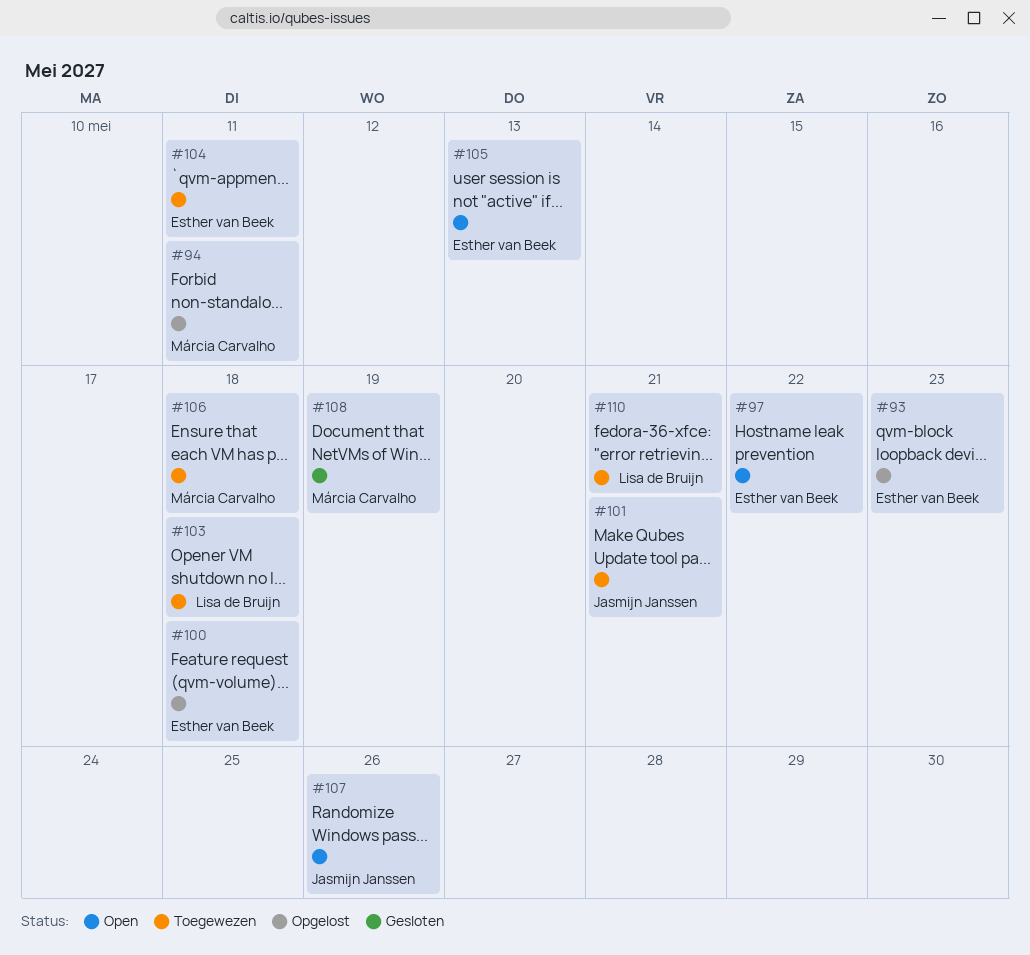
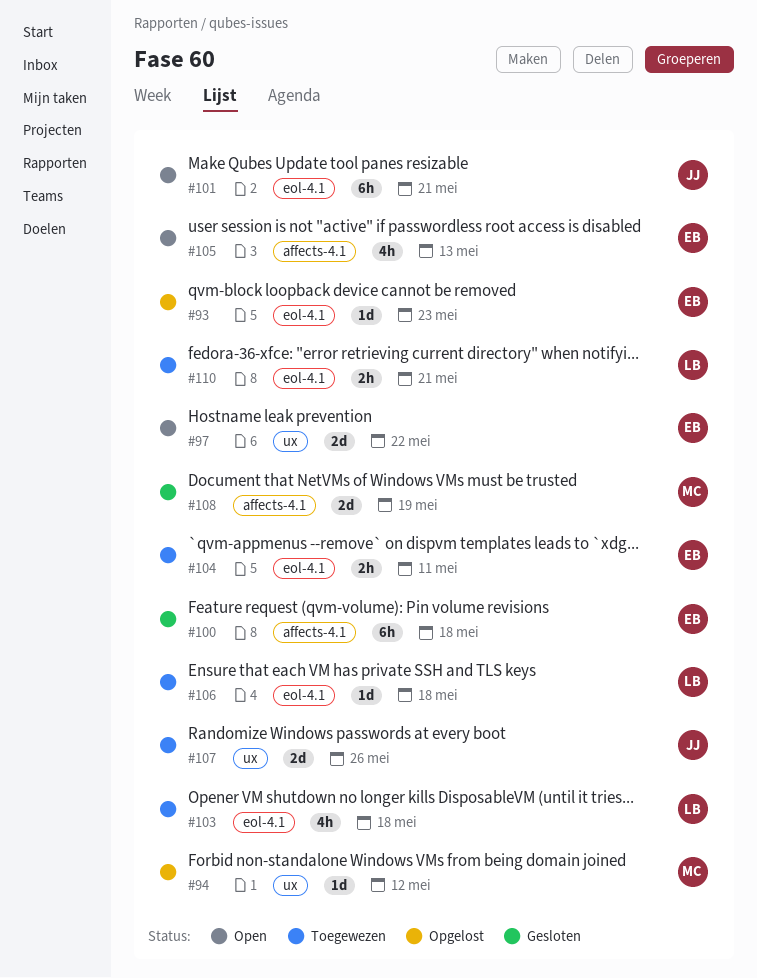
#94, due: May 11 -> May 12
#100, status: Opgelost -> Gesloten
#101, status: Toegewezen -> Open
#106, owner: Márcia Carvalho -> Lisa de Bruijn
#107, status: Open -> Toegewezen

